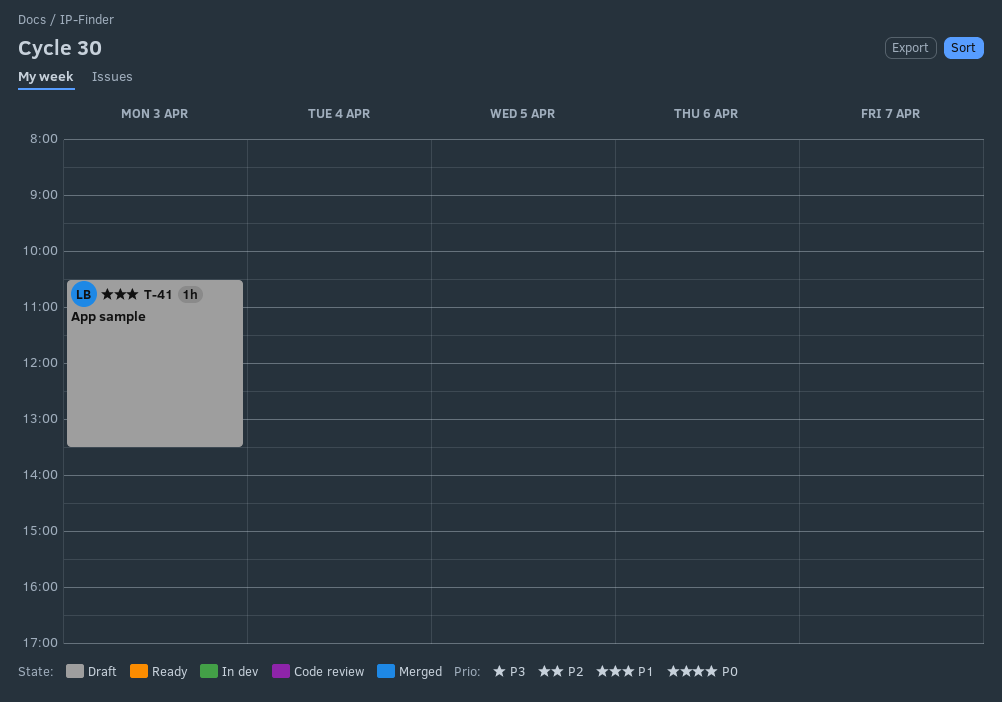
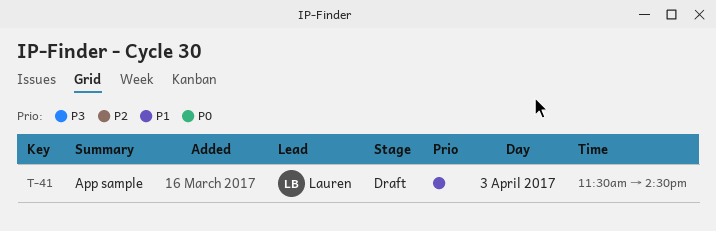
T-41, begins: 10:30 -> 11:30
T-41, ends: 13:30 -> 14:30

